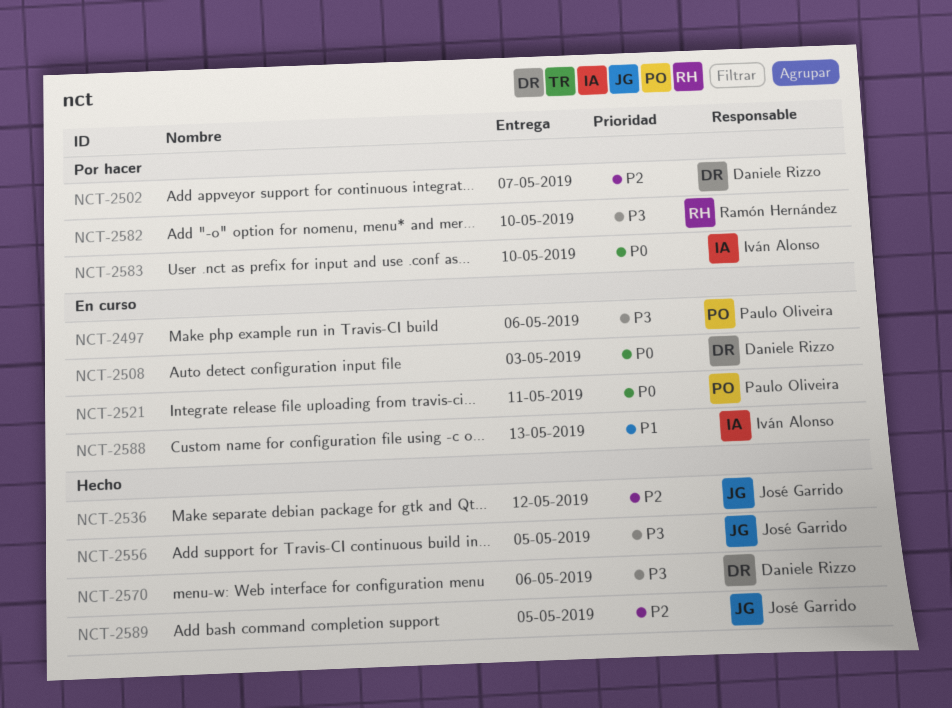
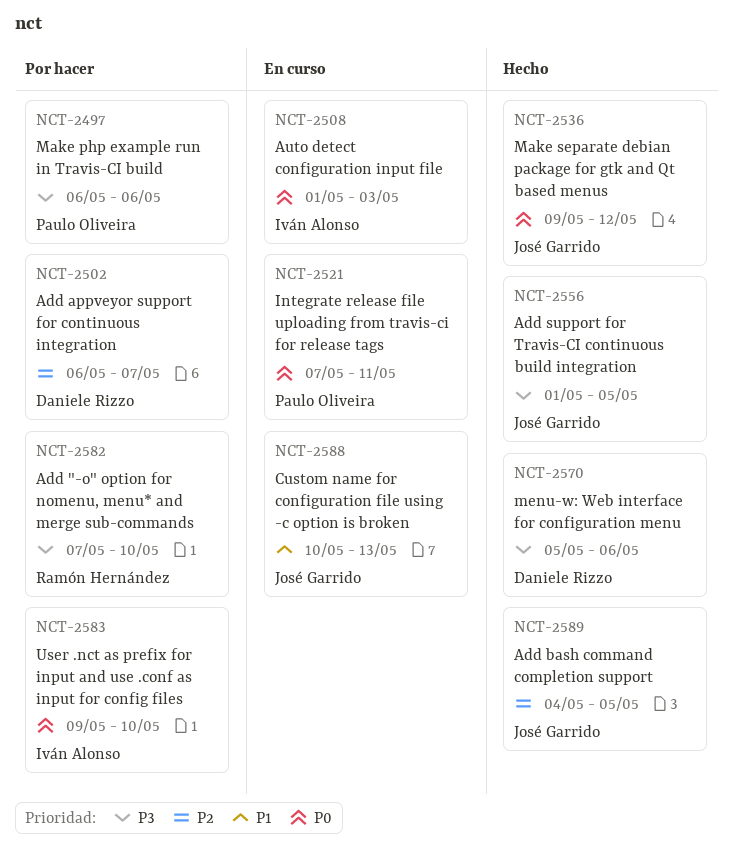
NCT-2497, status: En curso -> Por hacer
NCT-2508, owner: Daniele Rizzo -> Iván Alonso
NCT-2536, priority: P2 -> P0
NCT-2588, owner: Iván Alonso -> José Garrido

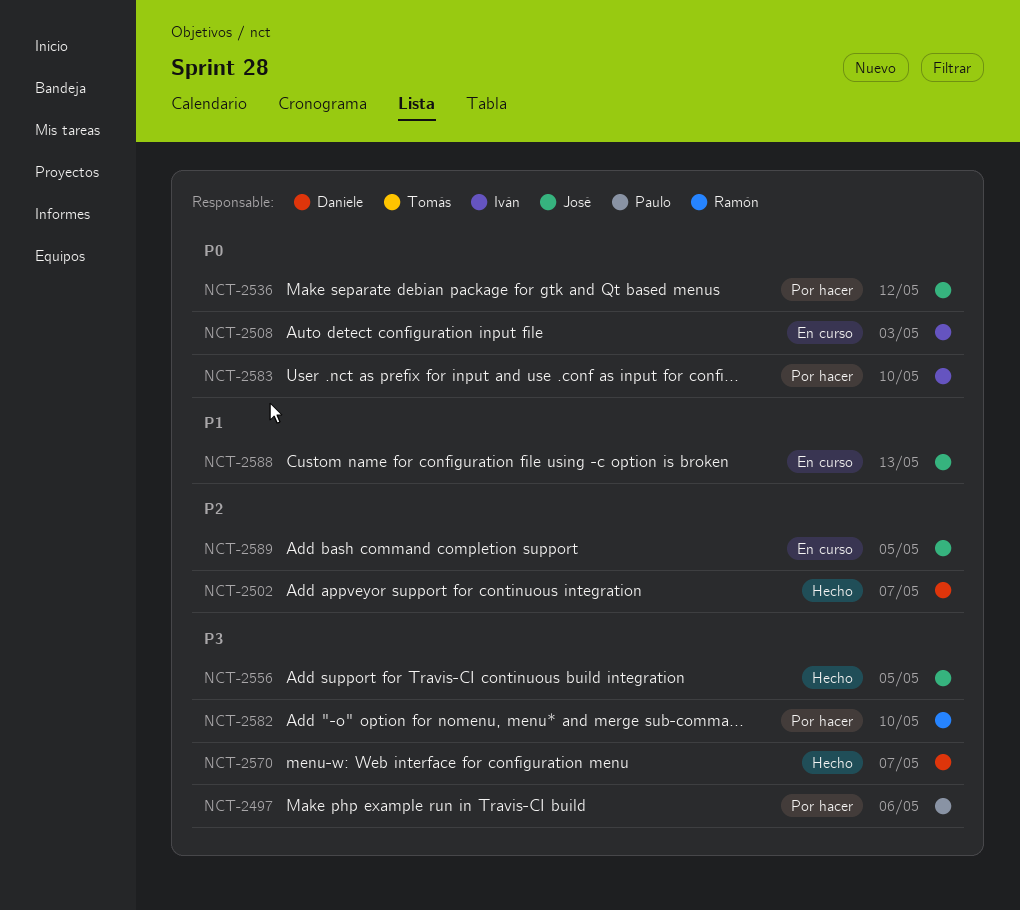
NCT-2502, status: Por hacer -> Hecho
NCT-2521: present -> none
NCT-2536, status: Hecho -> Por hacer
NCT-2570, due: May 6 -> May 7
NCT-2589, status: Hecho -> En curso

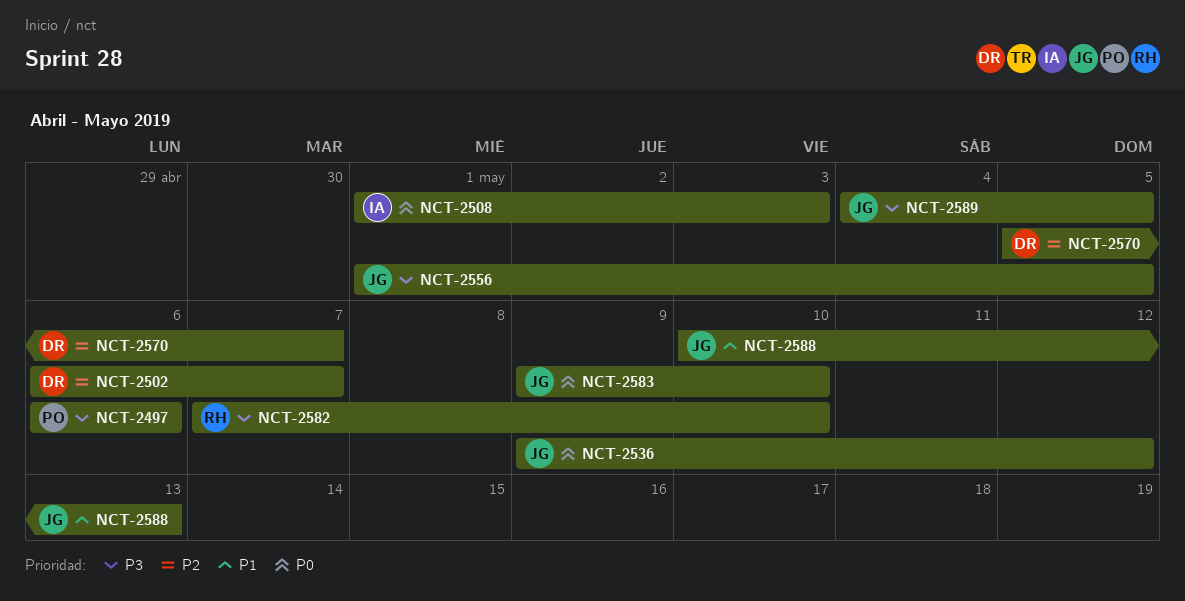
NCT-2570, priority: P3 -> P2
NCT-2583, owner: Iván -> José
NCT-2589, priority: P2 -> P3

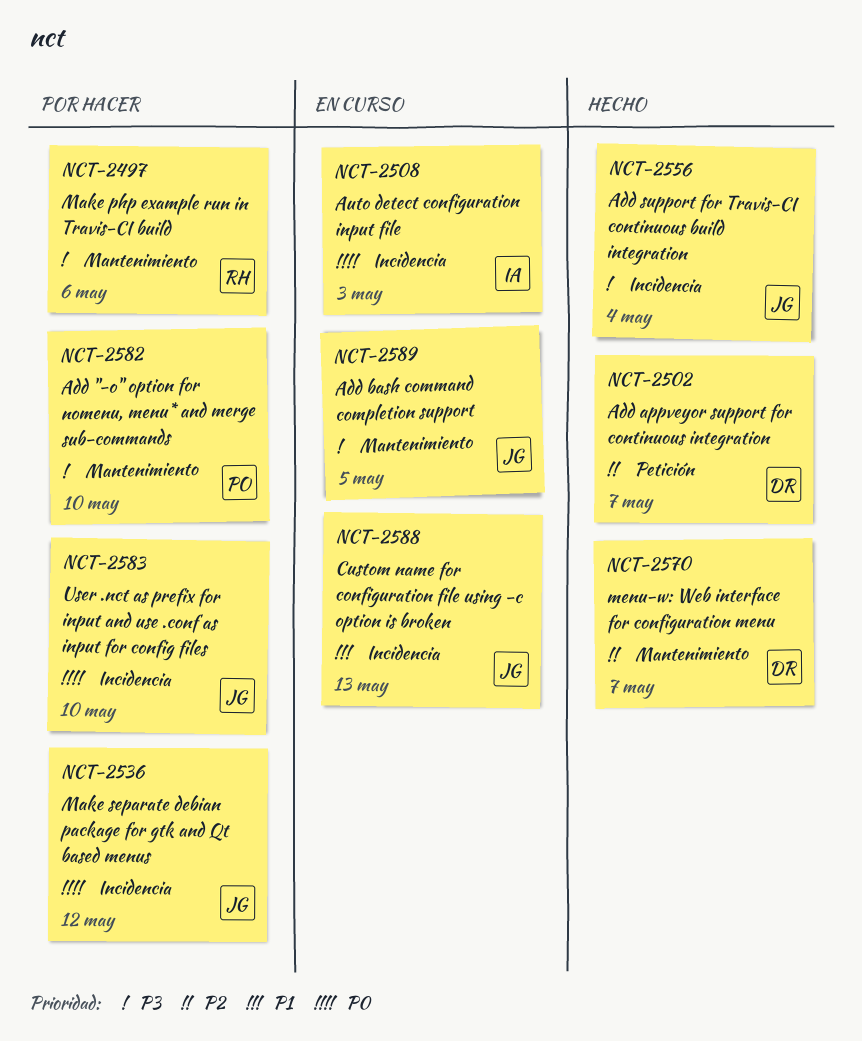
NCT-2497, owner: PO -> RH
NCT-2556, due: May 5 -> May 4
NCT-2582, owner: RH -> PO

